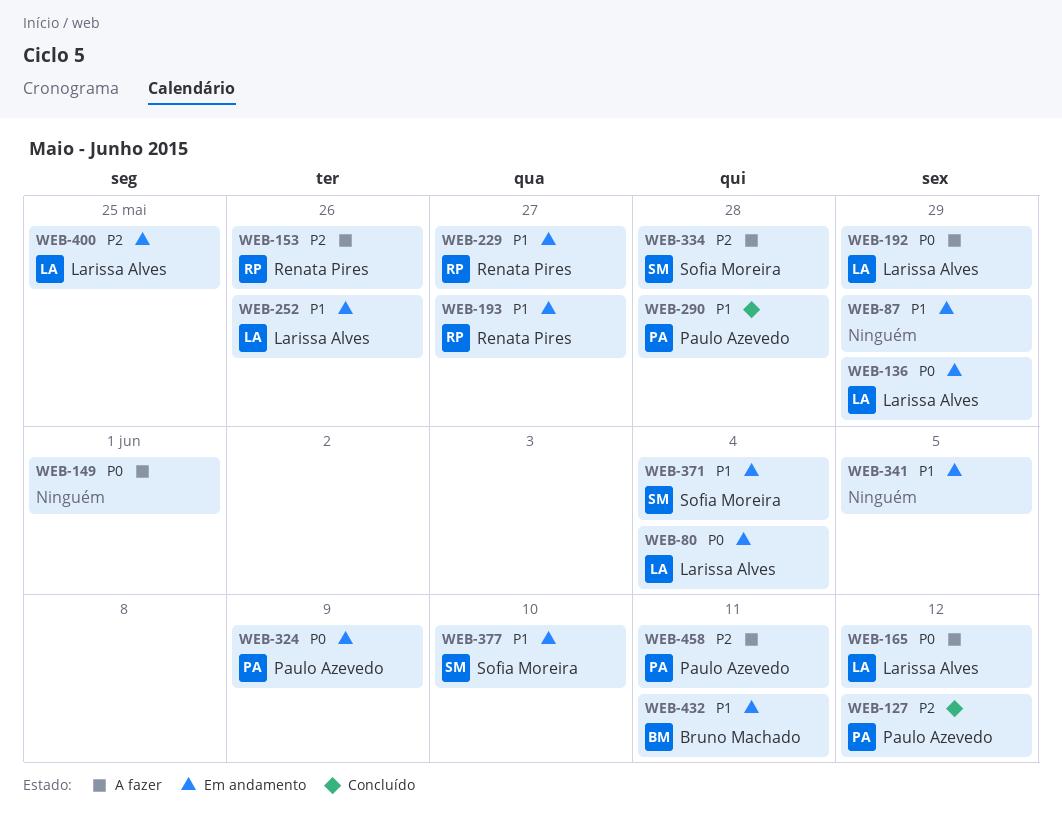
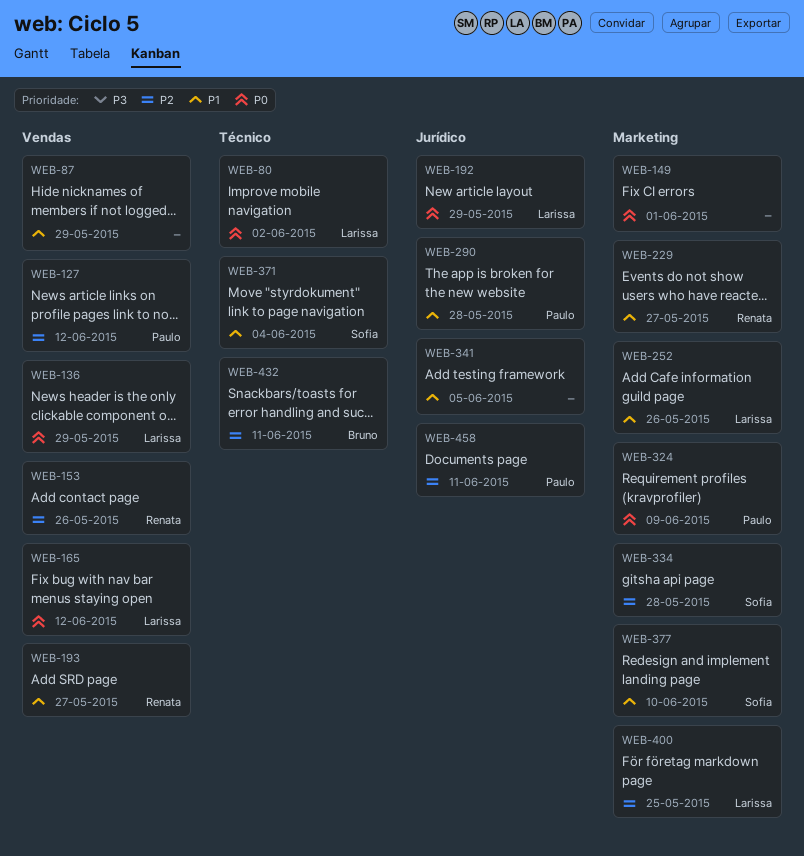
WEB-80, due: Jun 4 -> Jun 2
WEB-432, priority: P1 -> P2

